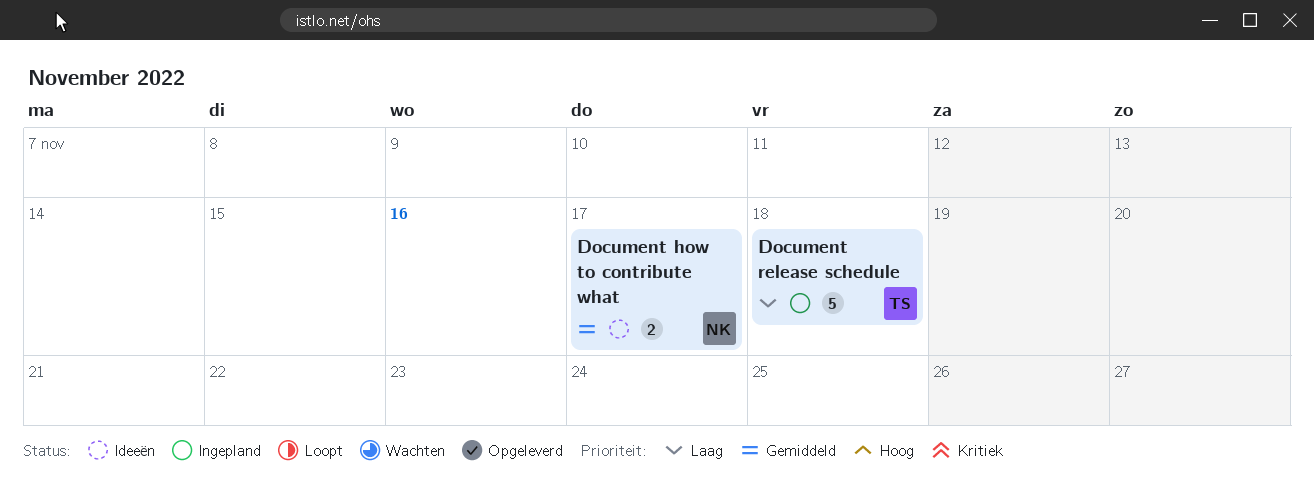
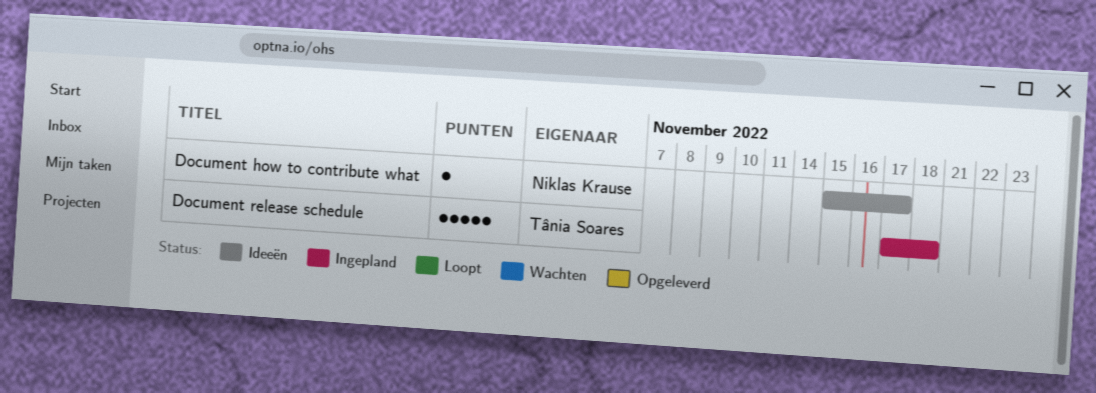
Document how to contribute what, estimate: 2 -> 1

